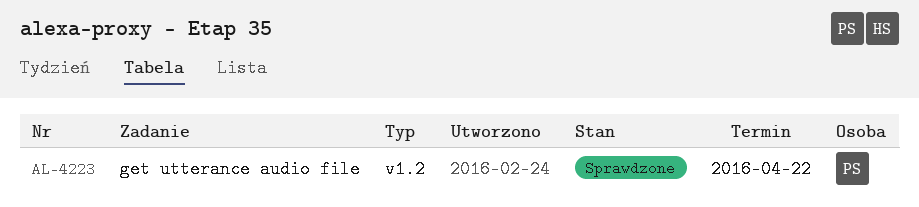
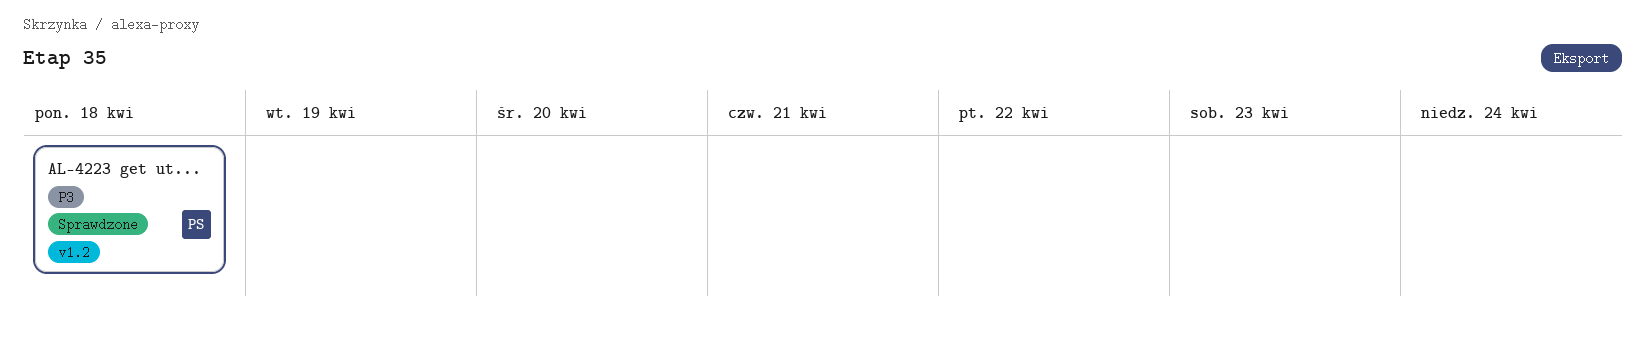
AL-4223, due: Apr 22 -> Apr 18

